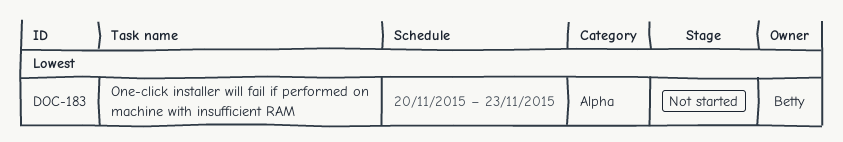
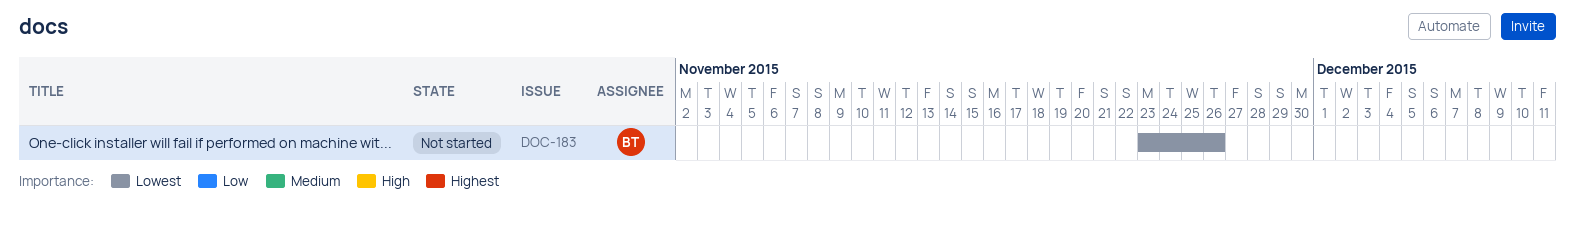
DOC-183, start: Nov 20 -> Nov 23
DOC-183, due: Nov 23 -> Nov 26

